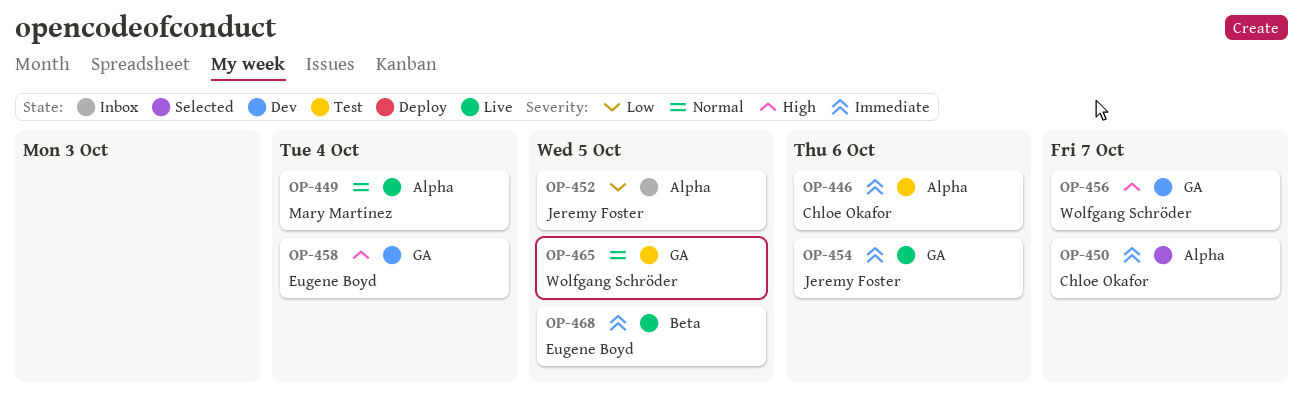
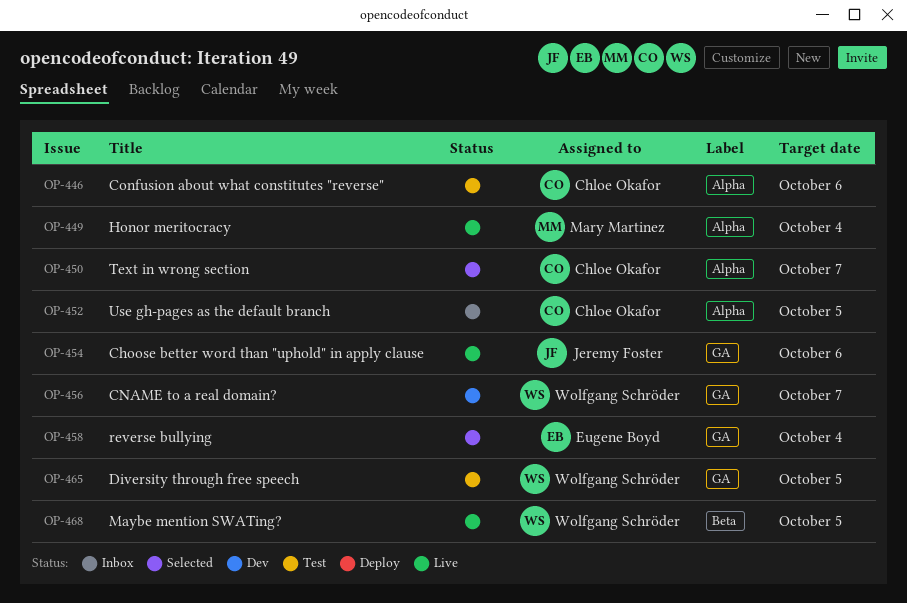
OP-452, owner: Jeremy Foster -> Chloe Okafor
OP-458, status: Dev -> Selected
OP-468, owner: Eugene Boyd -> Wolfgang Schröder

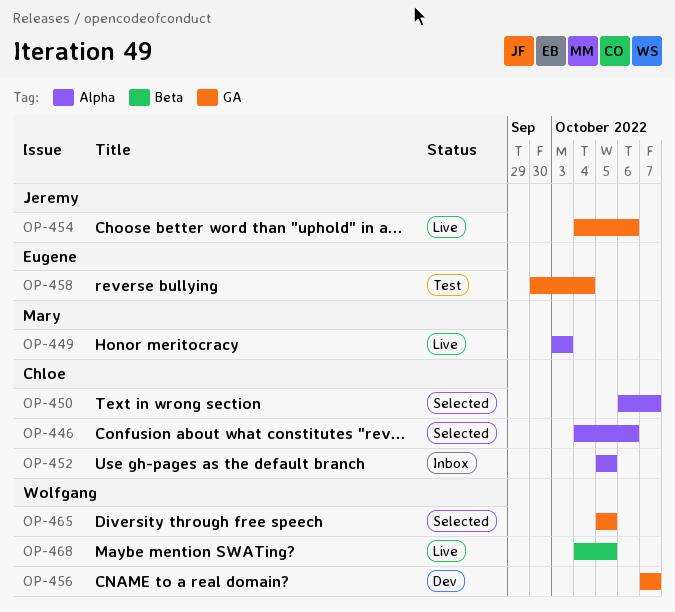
OP-446, status: Test -> Selected
OP-449, due: Oct 4 -> Oct 3
OP-458, status: Selected -> Test
OP-465, status: Test -> Selected

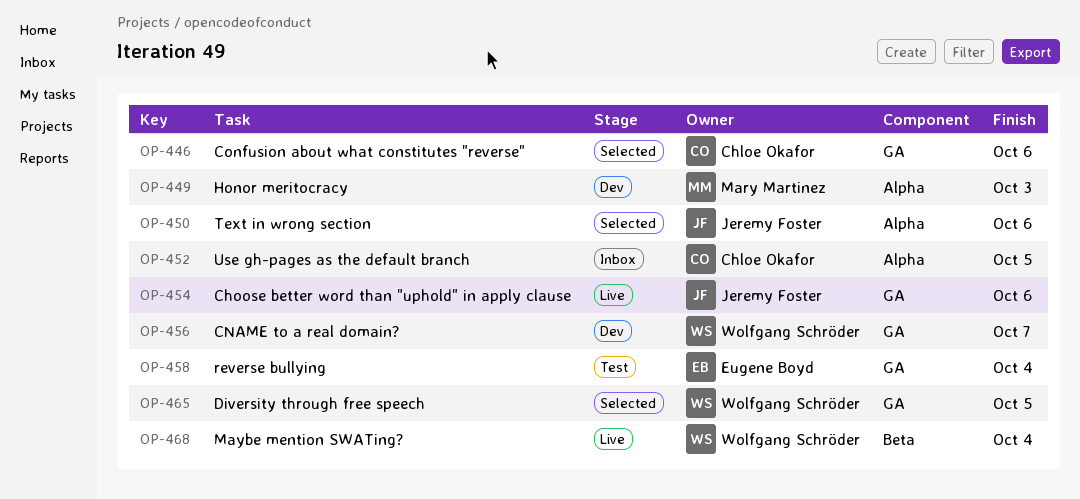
OP-446, label: Alpha -> GA
OP-449, status: Live -> Dev
OP-450, owner: Chloe Okafor -> Jeremy Foster
OP-450, due: Oct 7 -> Oct 6
OP-468, due: Oct 5 -> Oct 4

